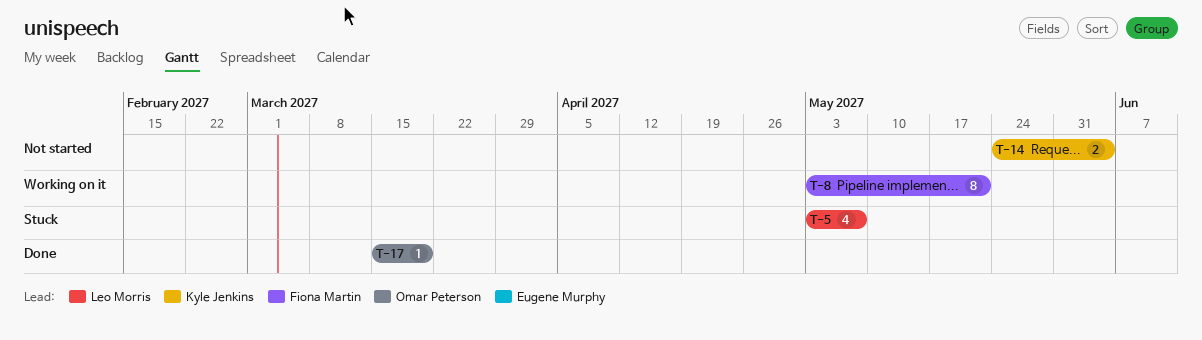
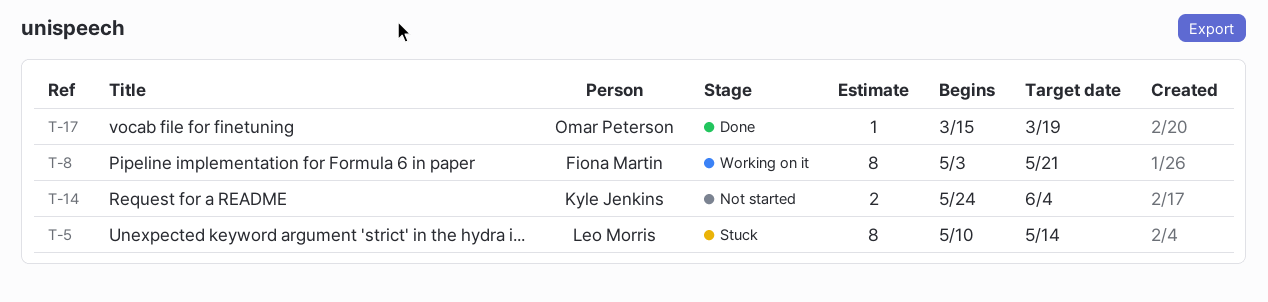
T-5, estimate: 4 -> 8
T-5, start: May 3 -> May 10
T-5, due: May 7 -> May 14

